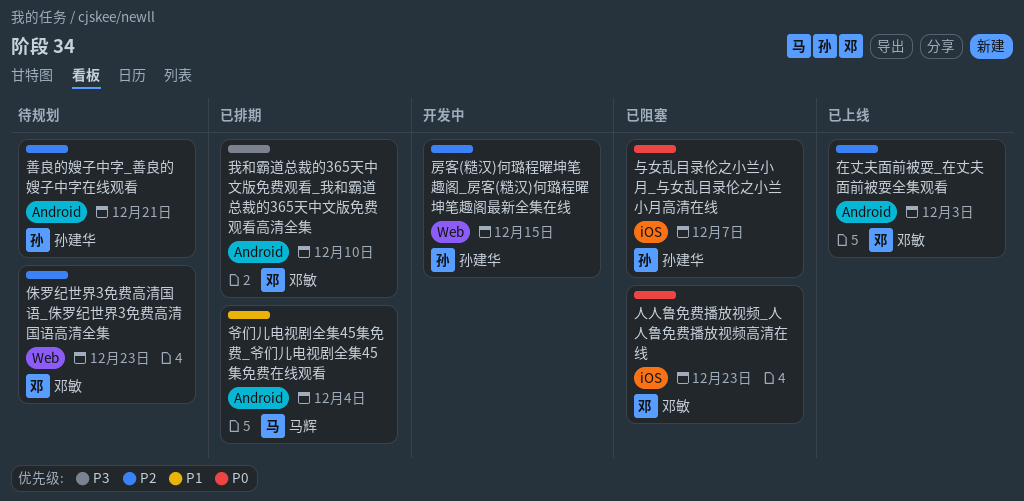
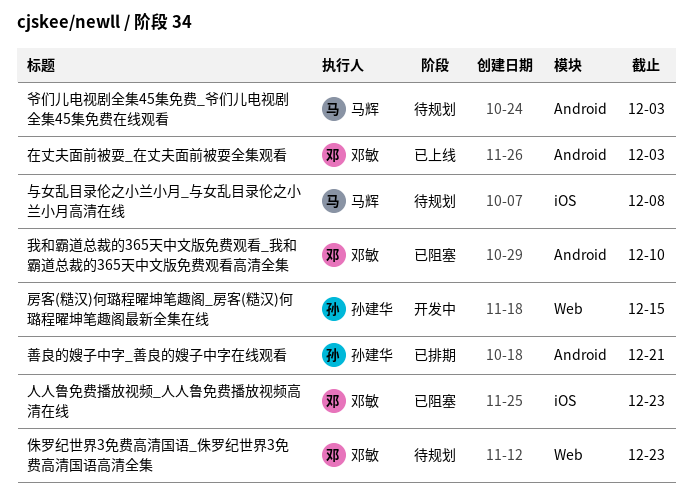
与女乱目录伦之小兰小月_与女乱目录伦之小兰小月高清在线, status: 已阻塞 -> 待规划
与女乱目录伦之小兰小月_与女乱目录伦之小兰小月高清在线, owner: 孙建华 -> 马辉
与女乱目录伦之小兰小月_与女乱目录伦之小兰小月高清在线, due: Dec 7 -> Dec 8
善良的嫂子中字_善良的嫂子中字在线观看, status: 待规划 -> 已排期
我和霸道总裁的365天中文版免费观看_我和霸道总裁的365天中文版免费观看高清全集, status: 已排期 -> 已阻塞
爷们儿电视剧全集45集免费_爷们儿电视剧全集45集免费在线观看, status: 已排期 -> 待规划
爷们儿电视剧全集45集免费_爷们儿电视剧全集45集免费在线观看, due: Dec 4 -> Dec 3

